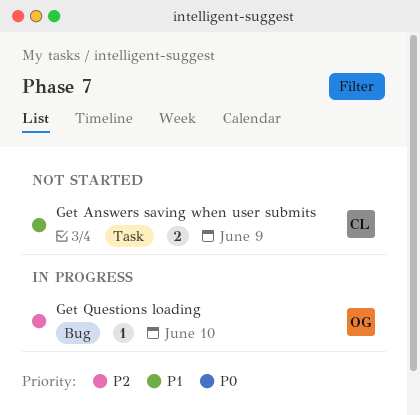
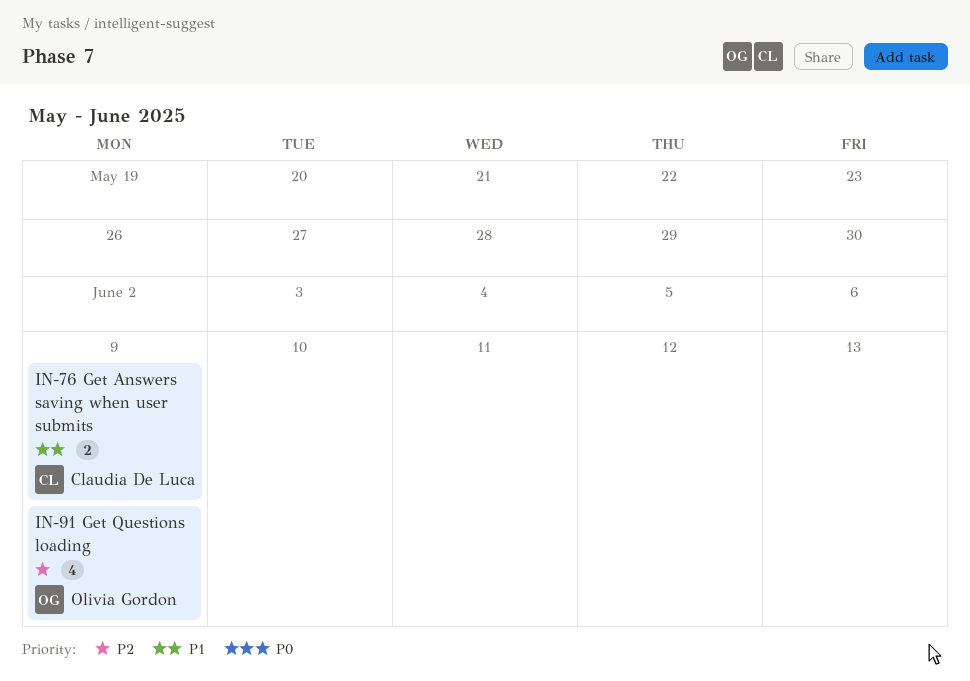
Get Questions loading, estimate: 1 -> 4
Get Questions loading, due: Jun 10 -> Jun 9

